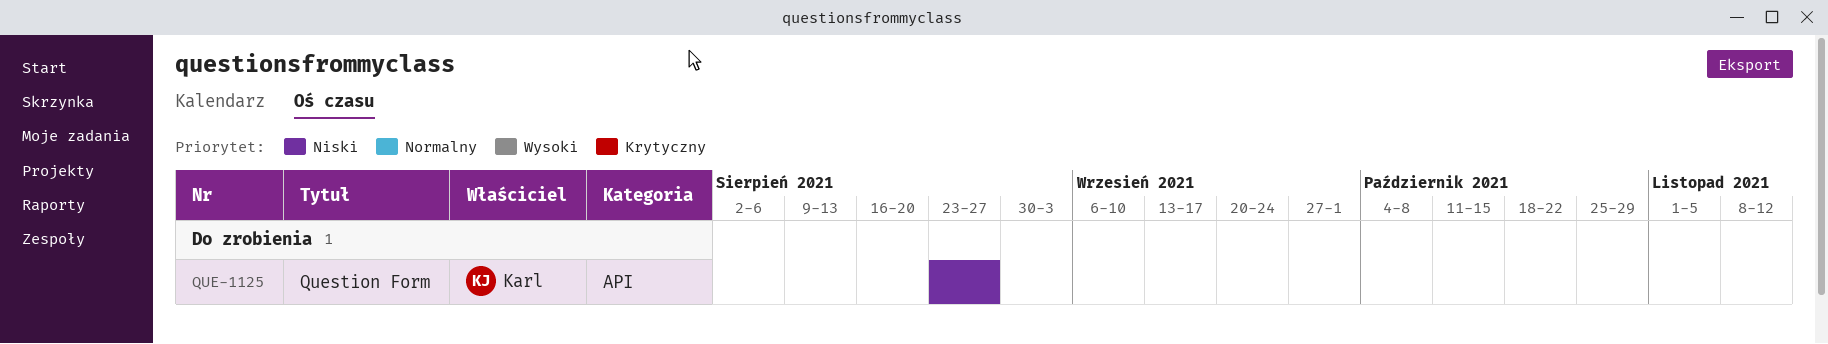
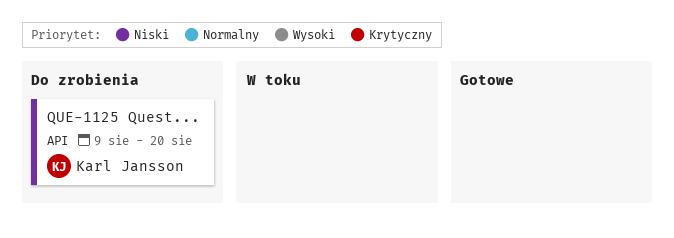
QUE-1125, start: Aug 23 -> Aug 9
QUE-1125, due: Aug 27 -> Aug 20

